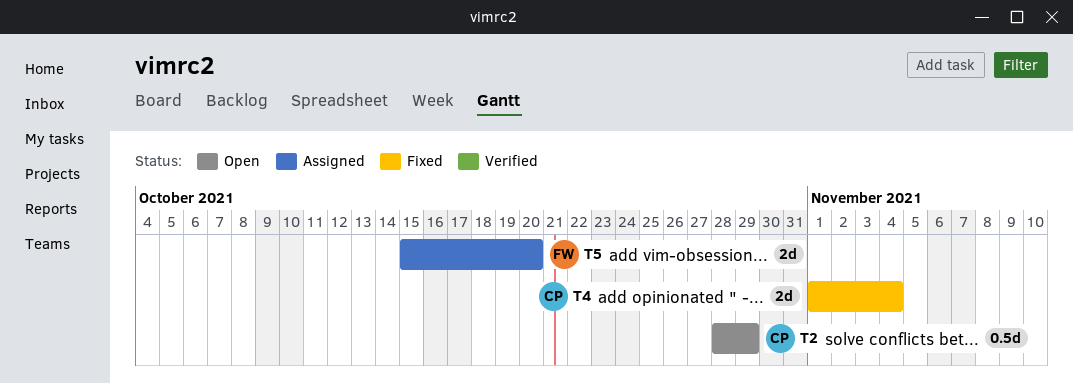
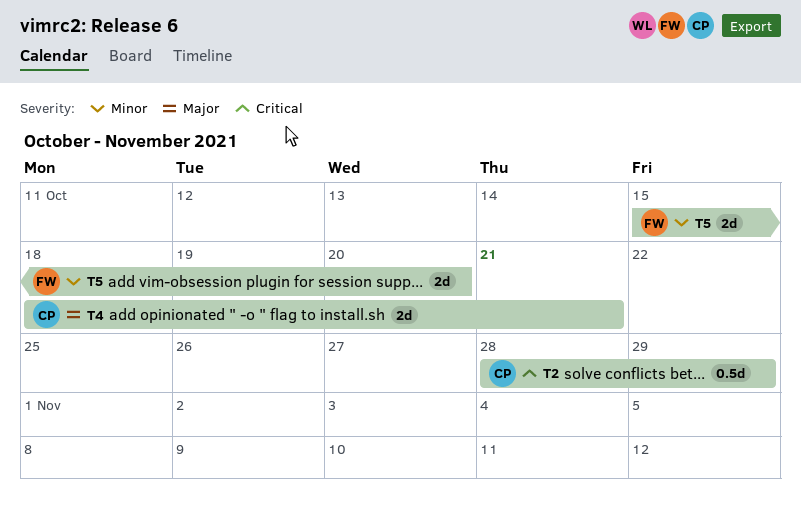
T4, start: Nov 1 -> Oct 18
T4, due: Nov 4 -> Oct 21

